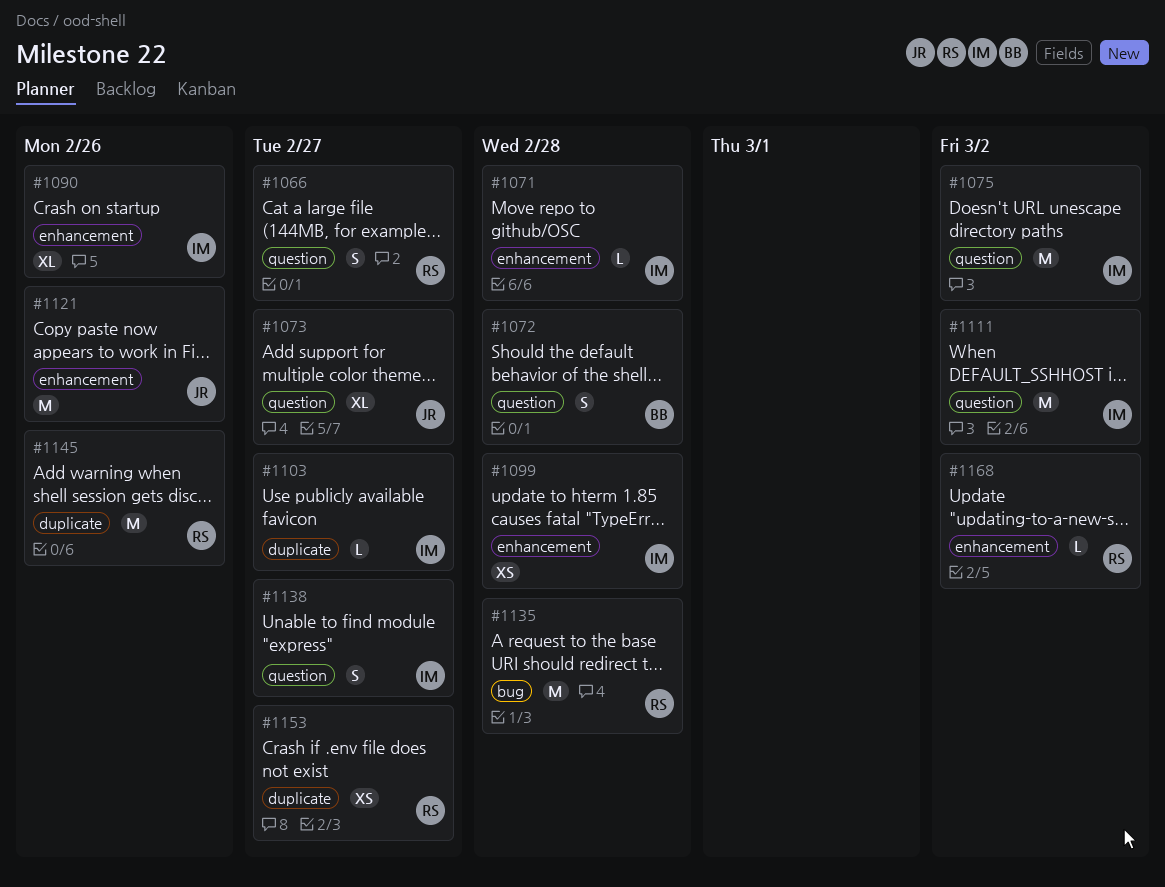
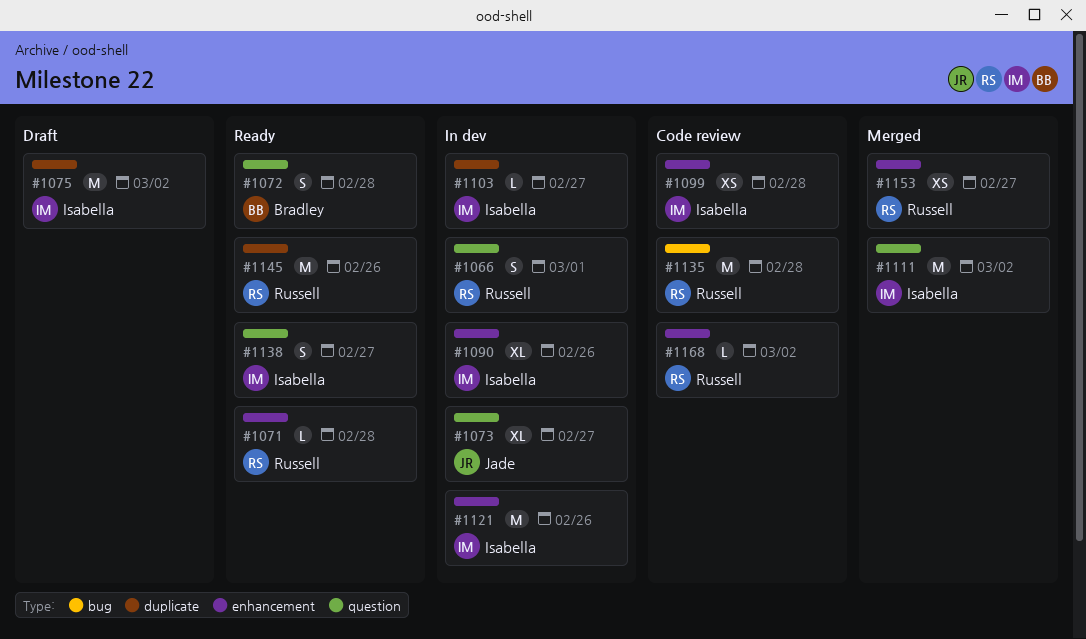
#1066, due: Feb 27 -> Mar 1
#1071, owner: Isabella -> Russell
#1075, label: question -> duplicate
#1121, owner: Jade -> Isabella
#1153, label: duplicate -> enhancement

